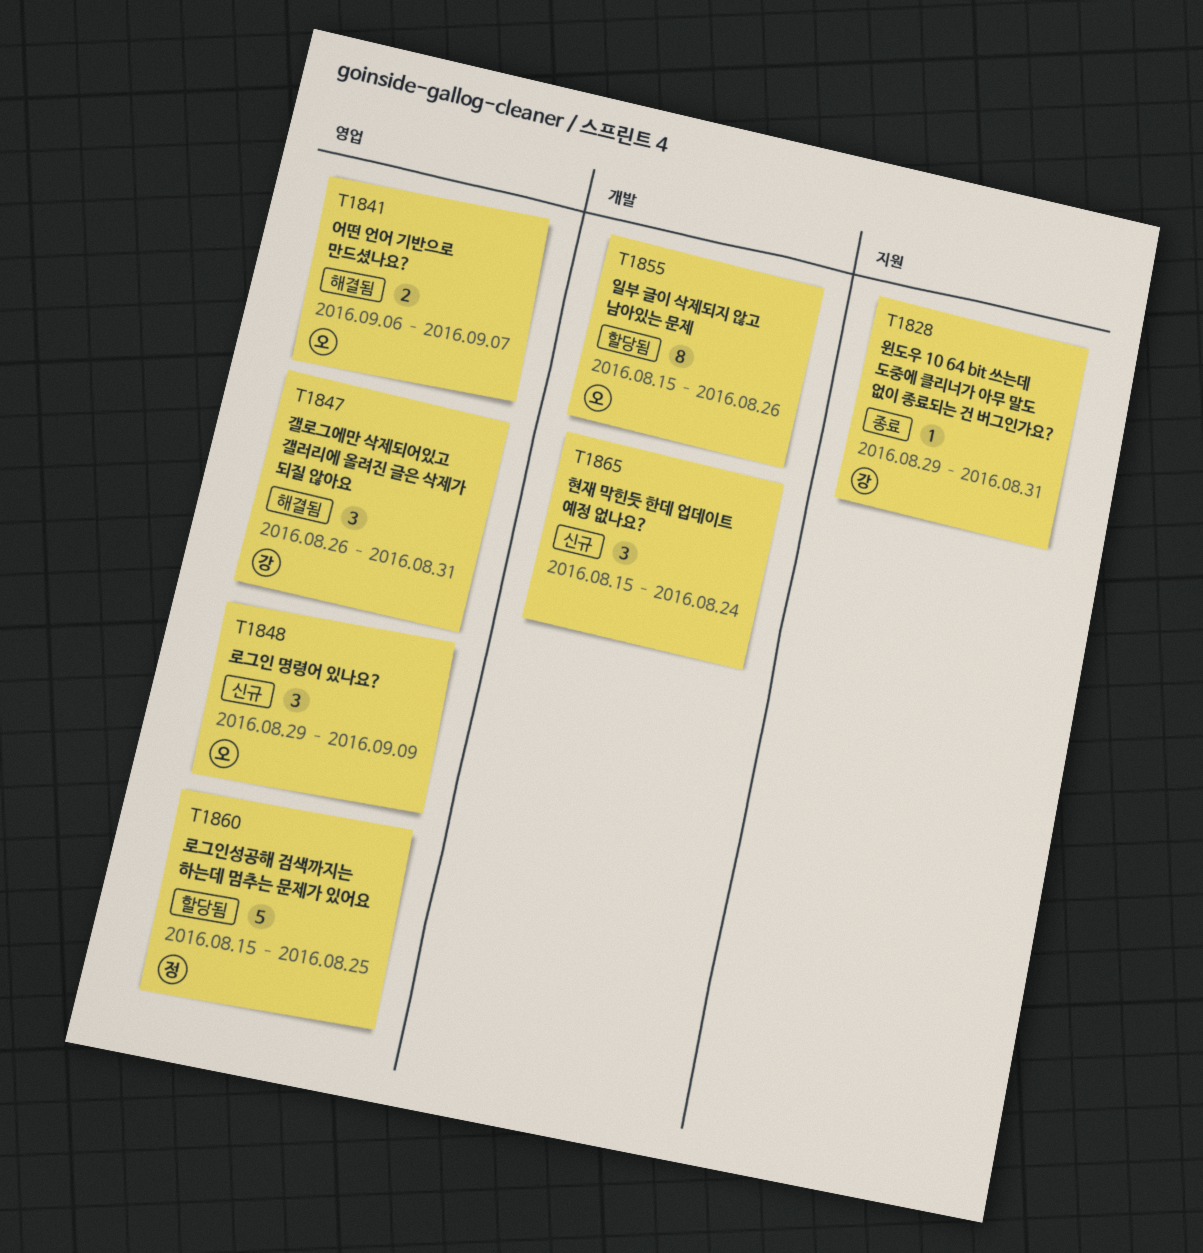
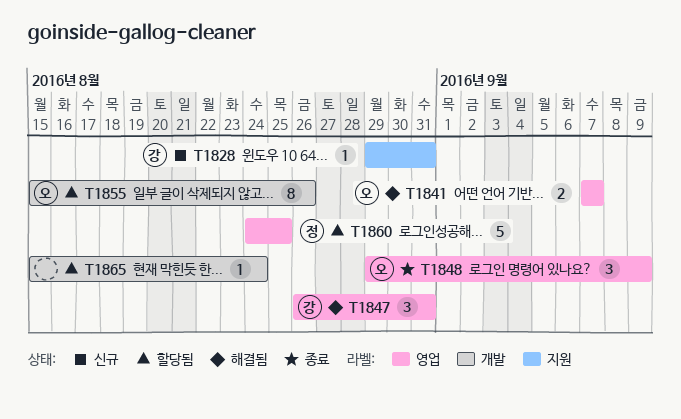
T1828, status: 종료 -> 신규
T1841, start: Sep 6 -> Sep 7
T1848, status: 신규 -> 종료
T1860, start: Aug 15 -> Aug 24
T1865, status: 신규 -> 할당됨
T1865, estimate: 3 -> 1

